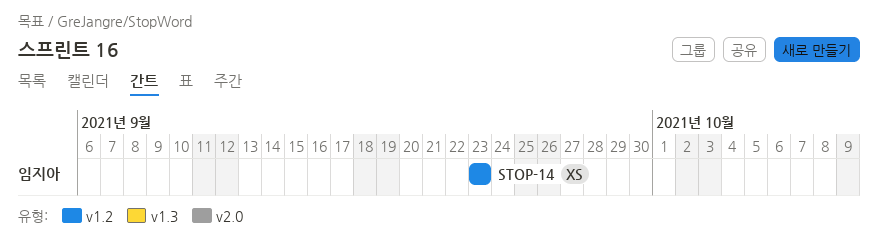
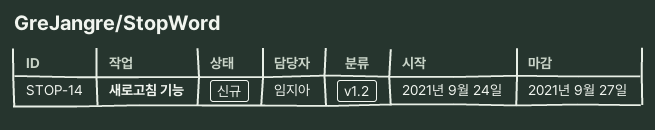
STOP-14, start: Sep 23 -> Sep 24
STOP-14, due: Sep 23 -> Sep 27

